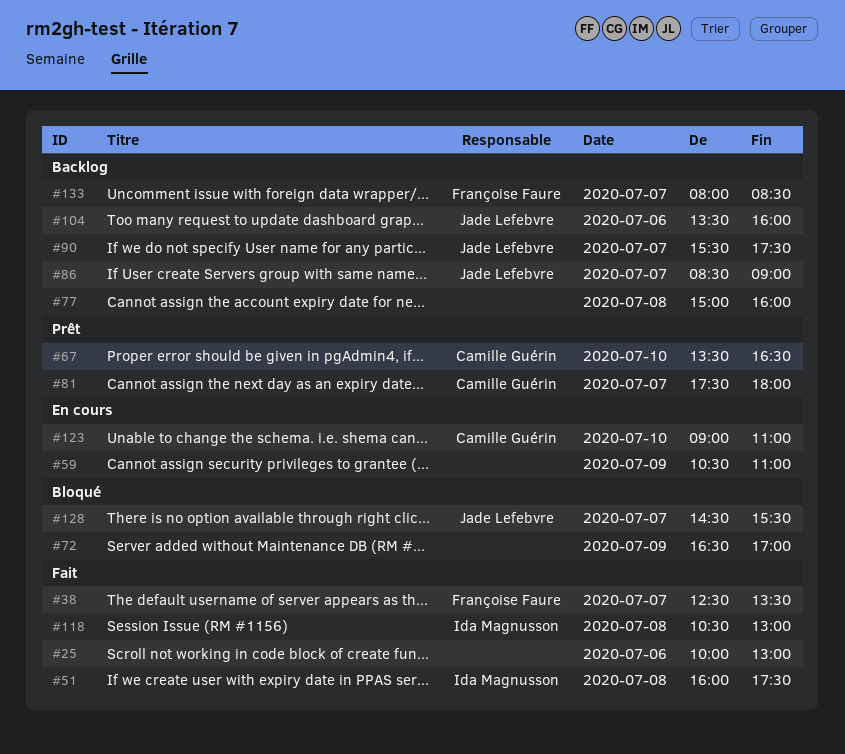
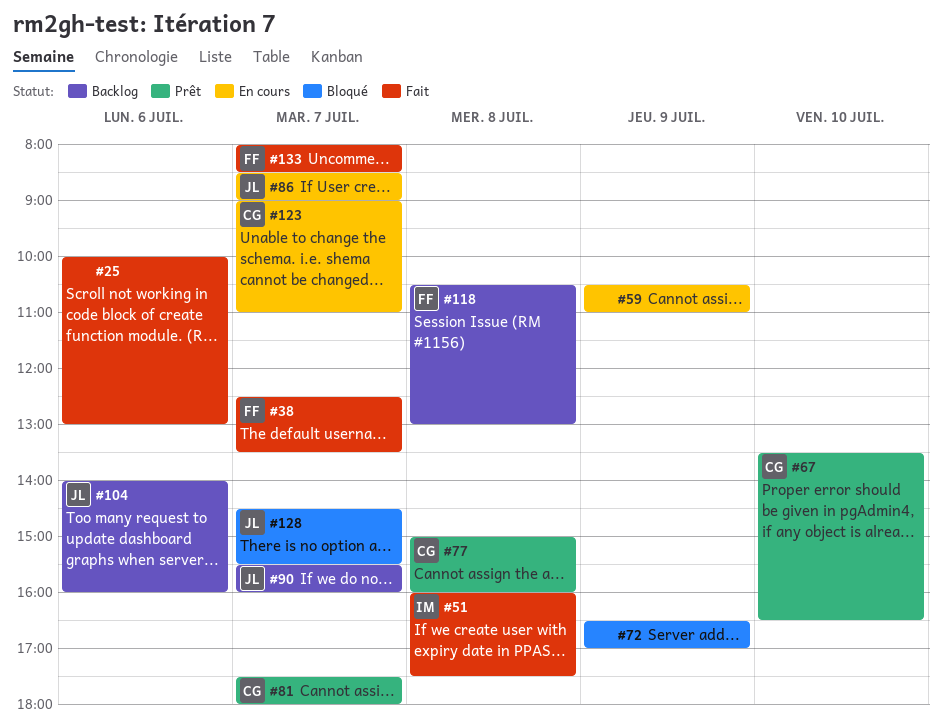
#77, status: Backlog -> Prêt
#77, owner: none -> Camille Guérin
#86, status: Backlog -> En cours
#90, ends: 17:30 -> 16:00
#104, begins: 13:30 -> 14:00
#118, status: Fait -> Backlog
#118, owner: Ida Magnusson -> Françoise Faure
#123, day: Jul 10 -> Jul 7
#133, status: Backlog -> Fait

